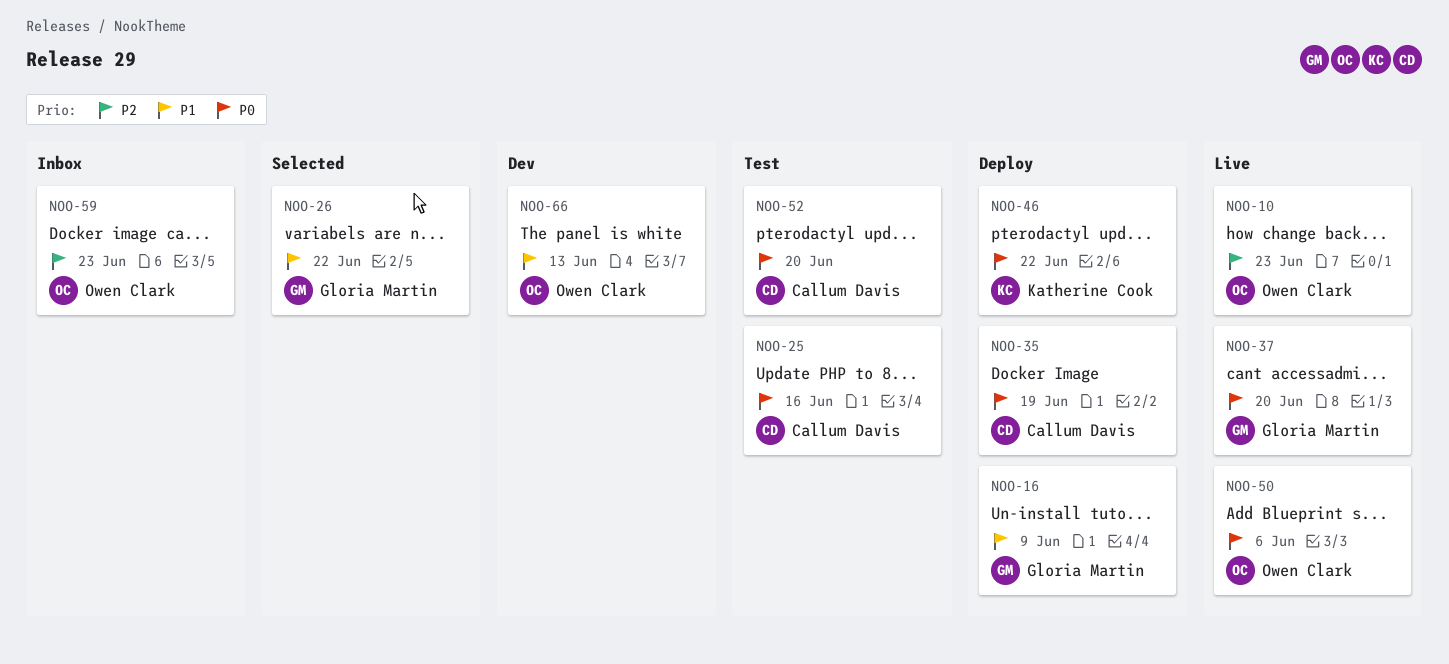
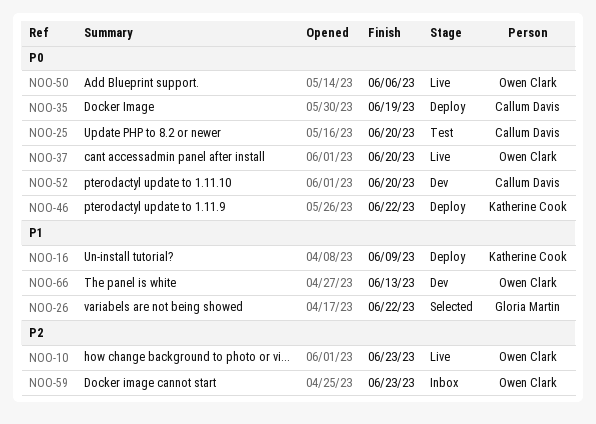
NOO-16, owner: Gloria Martin -> Katherine Cook
NOO-25, due: Jun 16 -> Jun 20
NOO-37, owner: Gloria Martin -> Owen Clark
NOO-52, status: Test -> Dev

